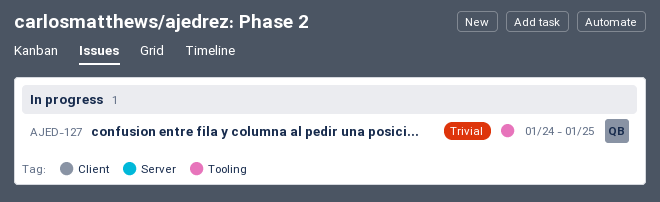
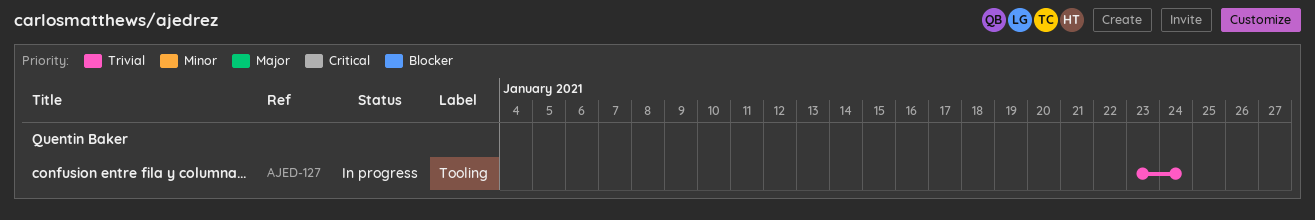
AJED-127, start: Jan 24 -> Jan 23
AJED-127, due: Jan 25 -> Jan 24

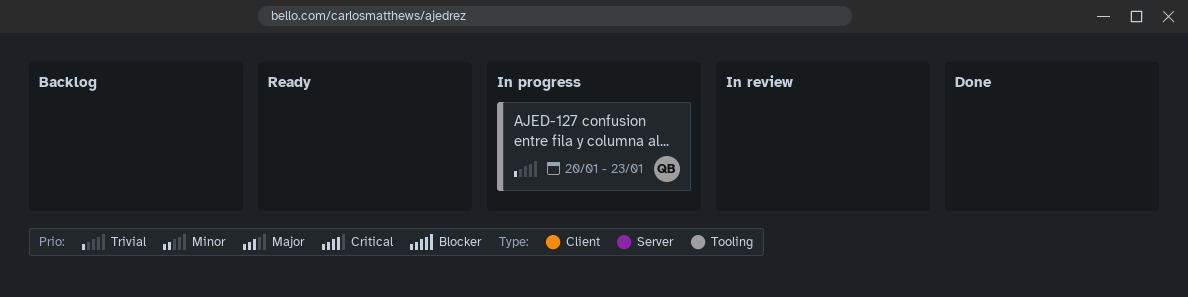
AJED-127, start: Jan 23 -> Jan 20
AJED-127, due: Jan 24 -> Jan 23

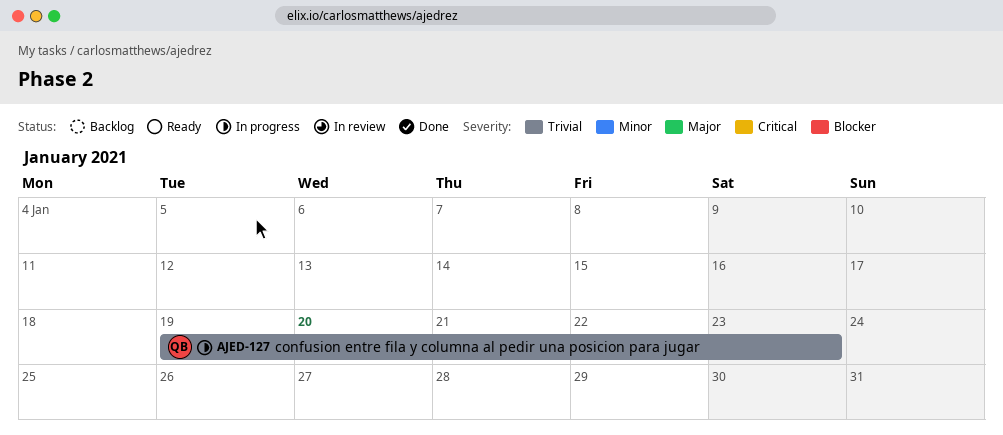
AJED-127, start: Jan 20 -> Jan 19

